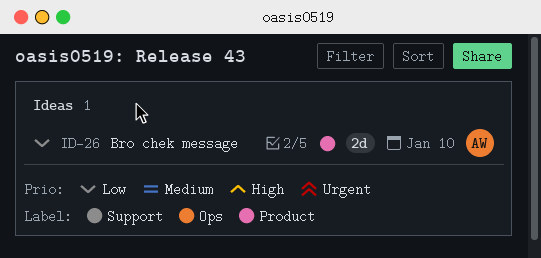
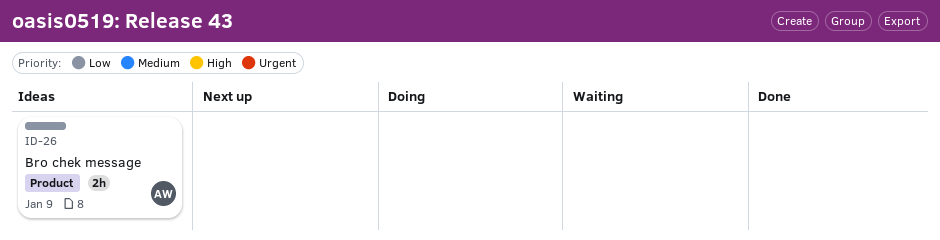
ID-26, estimate: 2d -> 2h
ID-26, due: Jan 10 -> Jan 9

